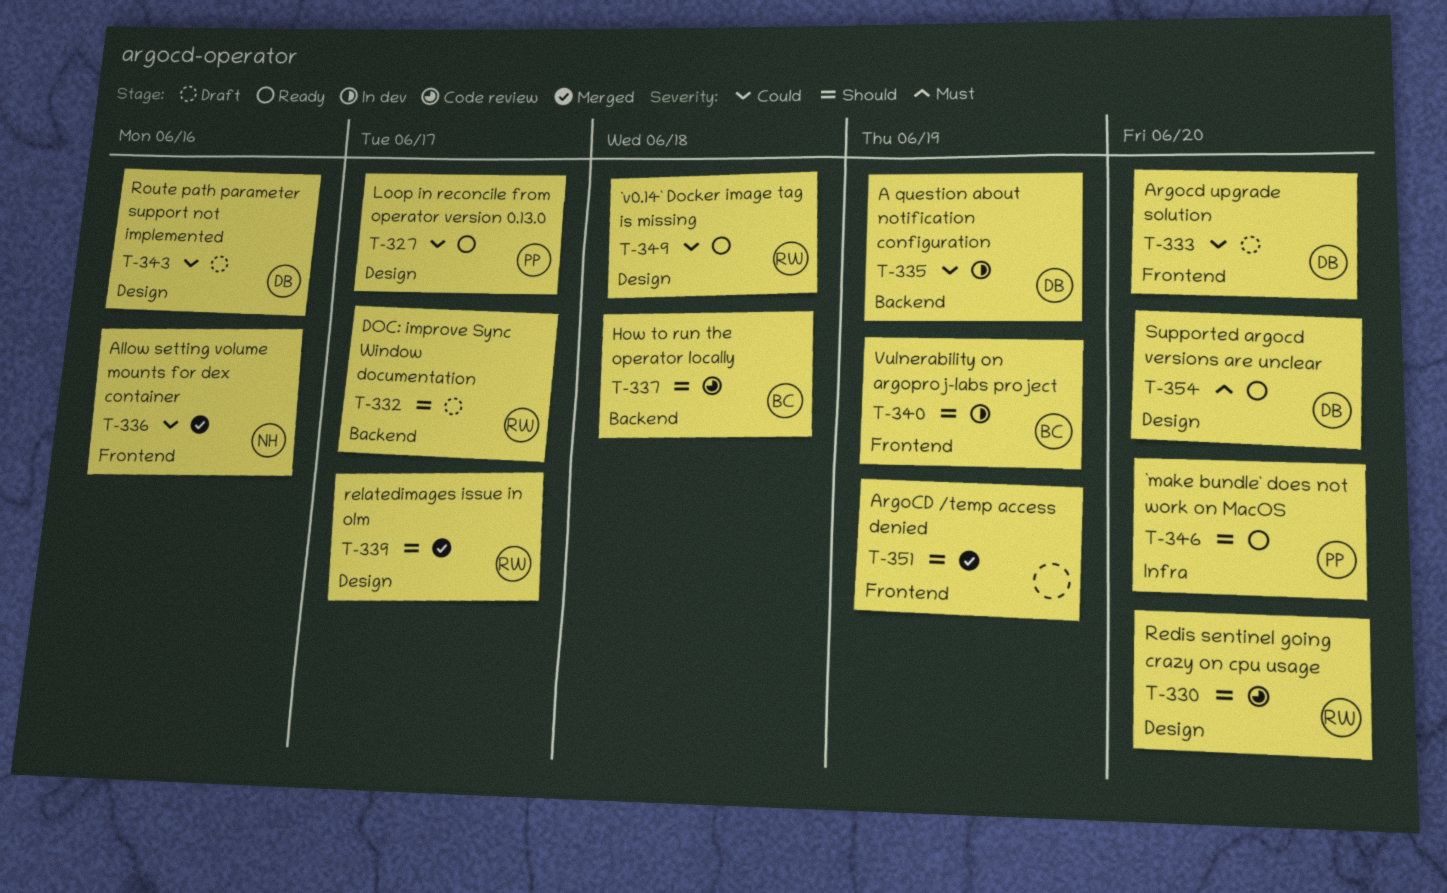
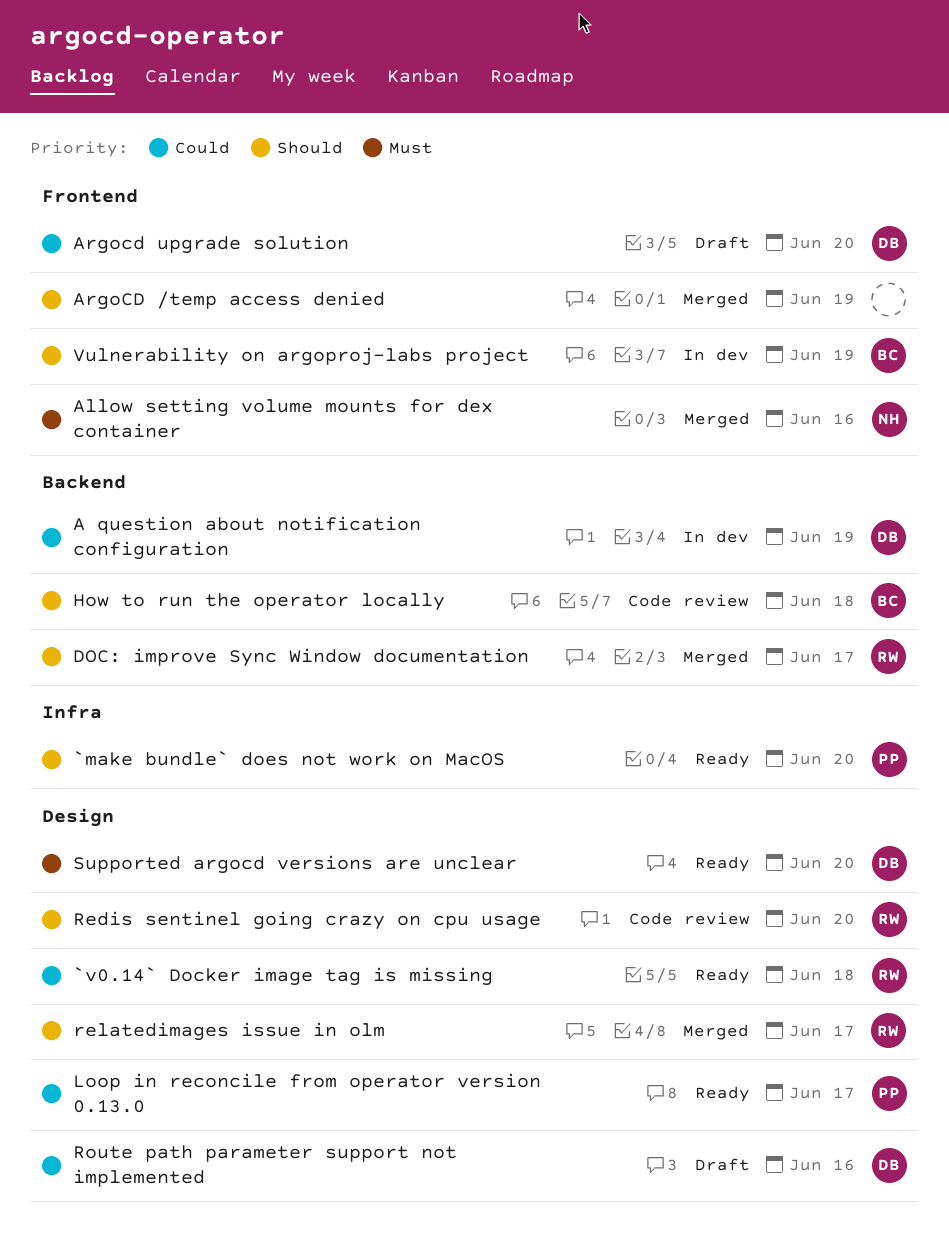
Allow setting volume mounts for dex container, priority: Could -> Must
DOC: improve Sync Window documentation, status: Draft -> Merged

